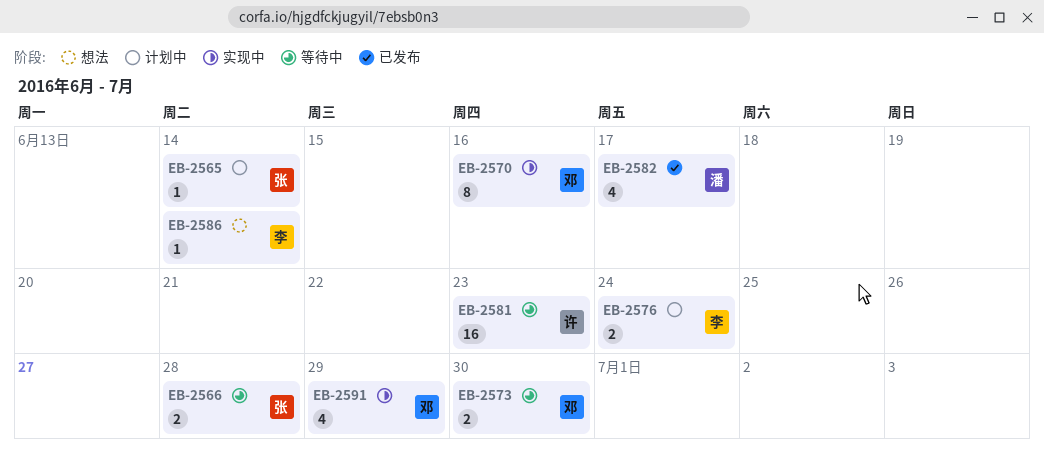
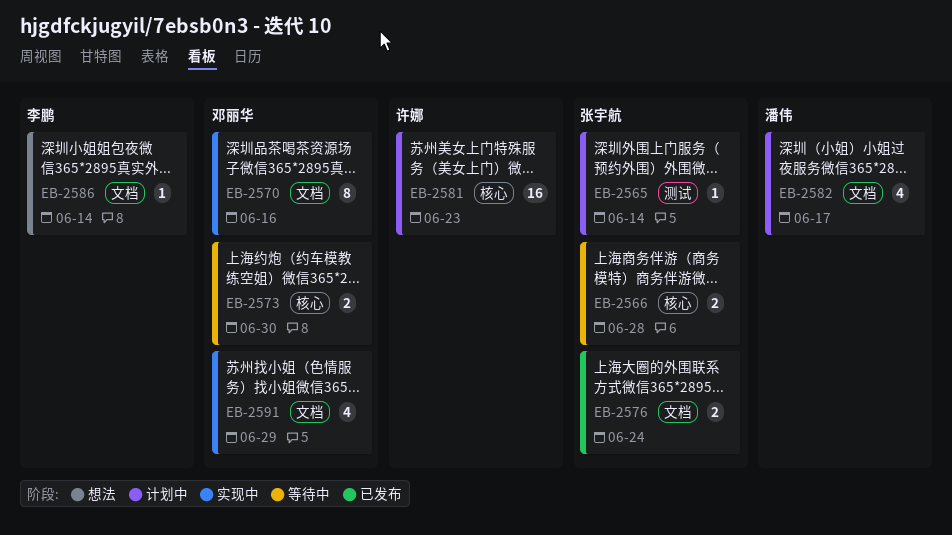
EB-2576, status: 计划中 -> 已发布
EB-2576, owner: 李鹏 -> 张宇航
EB-2581, status: 等待中 -> 计划中
EB-2582, status: 已发布 -> 计划中

